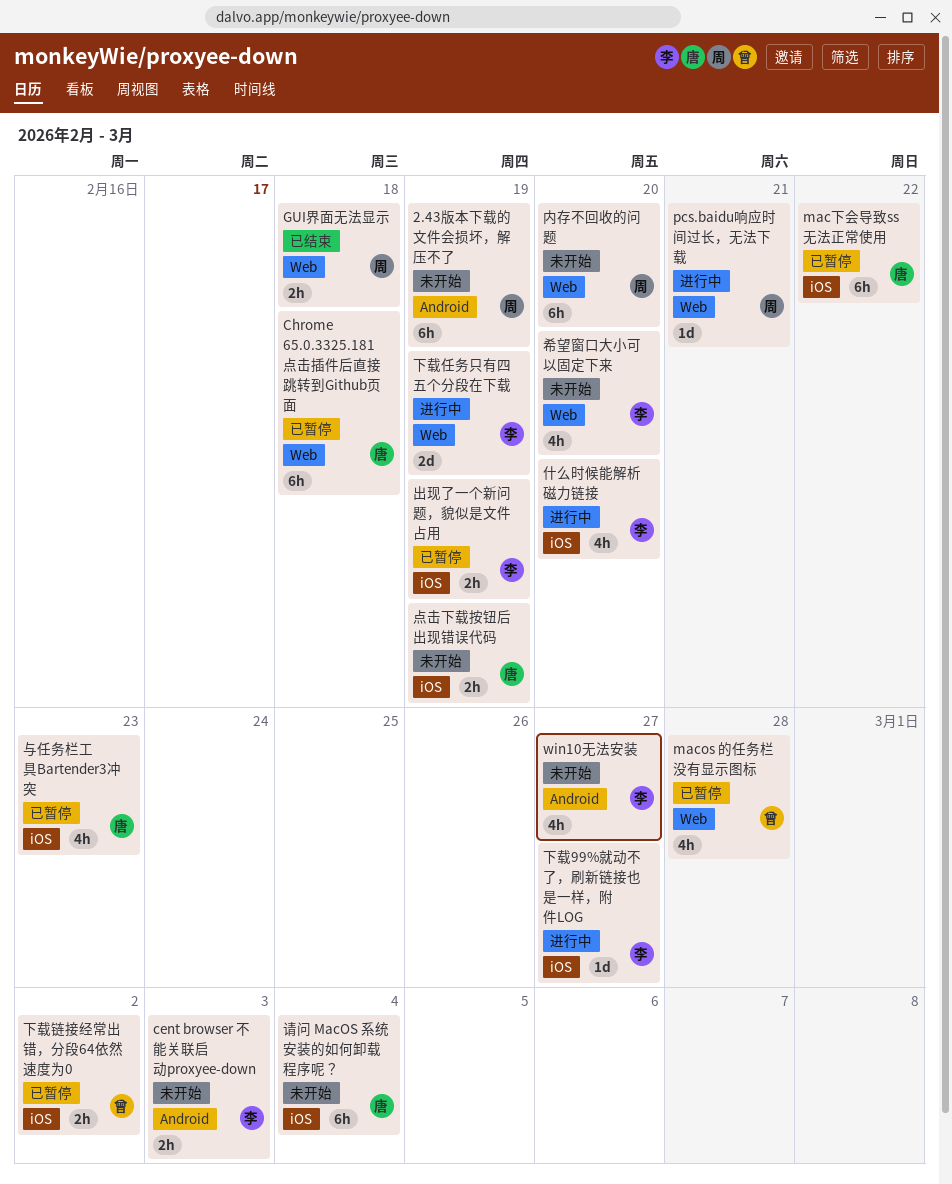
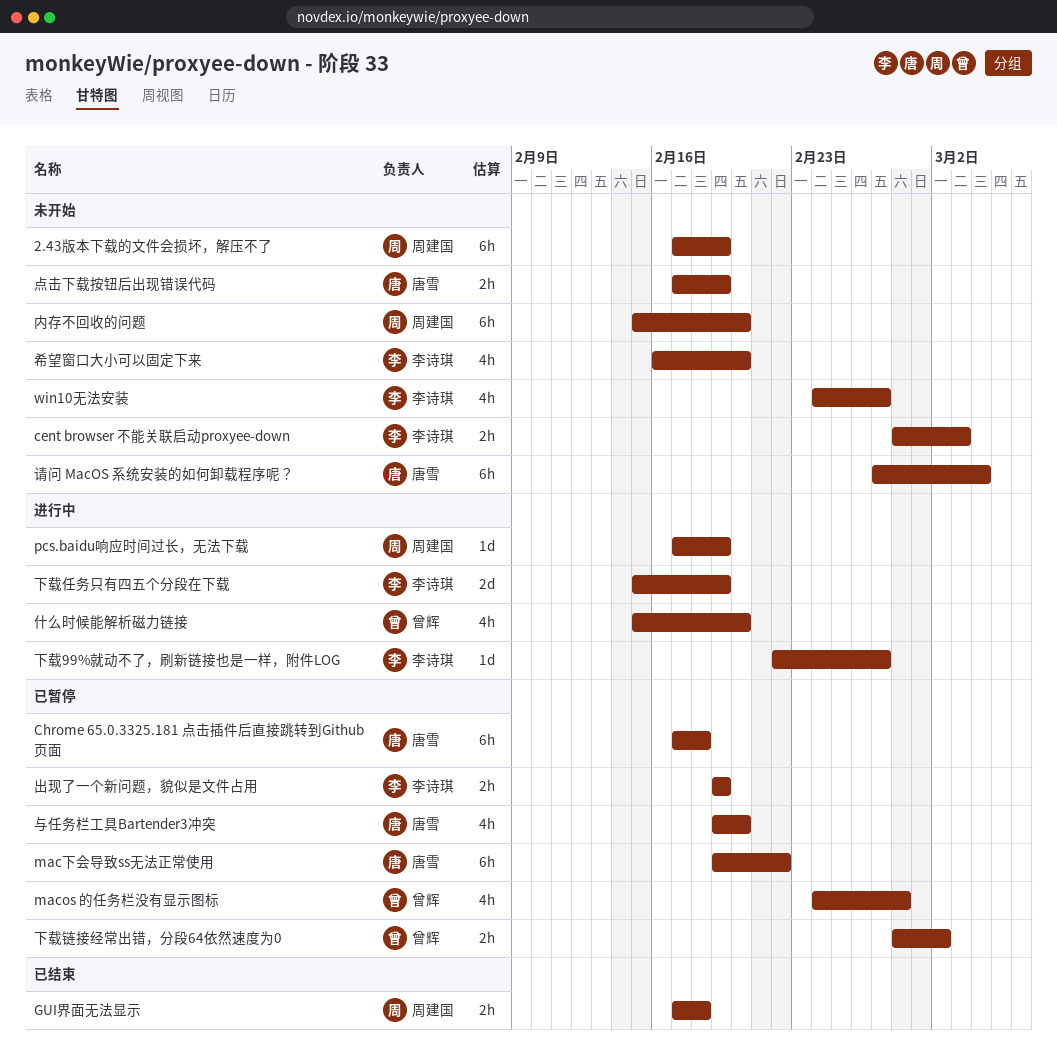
pcs.baidu响应时间过长，无法下载, due: Feb 21 -> Feb 19
与任务栏工具Bartender3冲突, due: Feb 23 -> Feb 20
什么时候能解析磁力链接, owner: 李诗琪 -> 曾辉

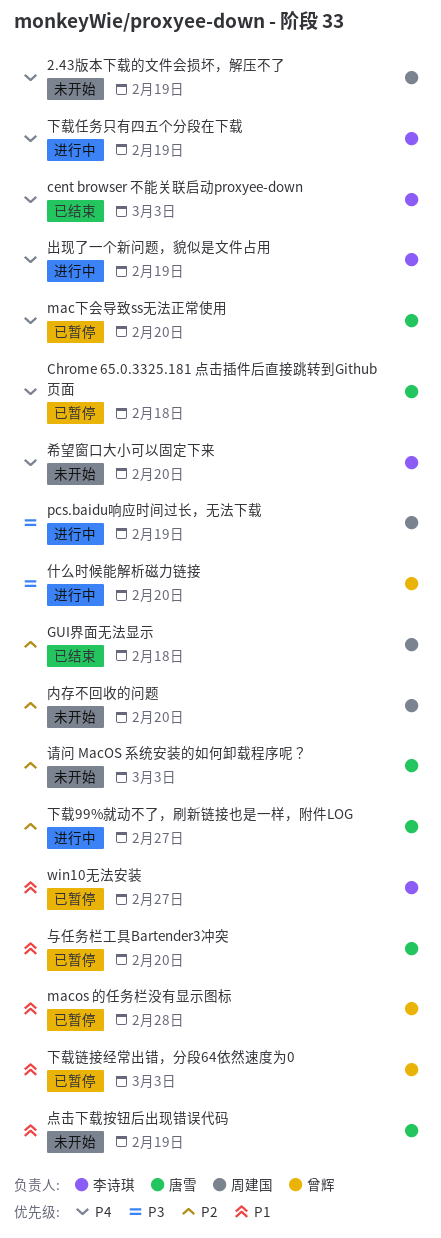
cent browser 不能关联启动proxyee-down, status: 未开始 -> 已结束
mac下会导致ss无法正常使用, due: Feb 22 -> Feb 20
win10无法安装, status: 未开始 -> 已暂停
下载99%就动不了，刷新链接也是一样，附件LOG, owner: 李诗琪 -> 唐雪
下载链接经常出错，分段64依然速度为0, due: Mar 2 -> Mar 3
出现了一个新问题，貌似是文件占用, status: 已暂停 -> 进行中
请问 MacOS 系统安装的如何卸载程序呢？, due: Mar 4 -> Mar 3

